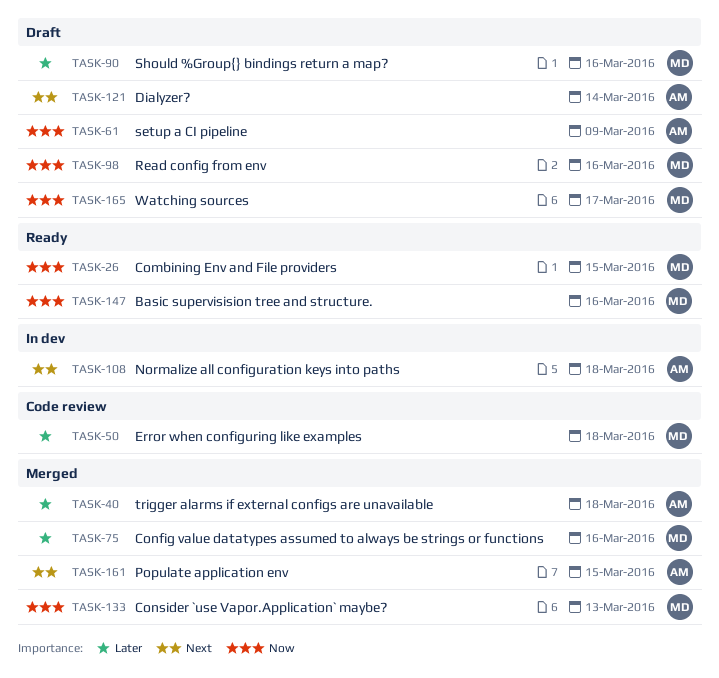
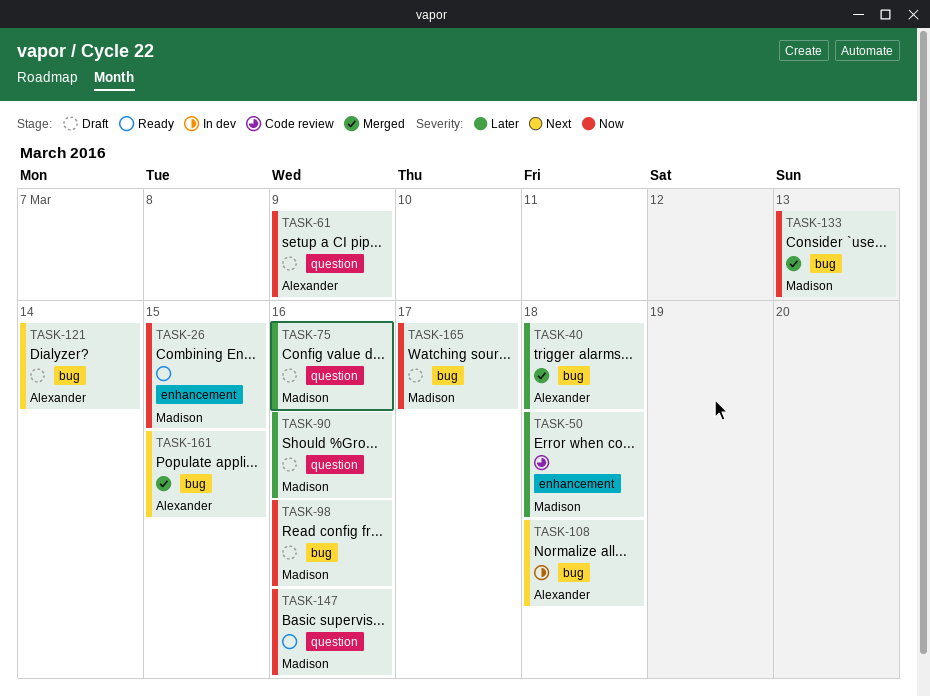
TASK-75, status: Merged -> Draft

